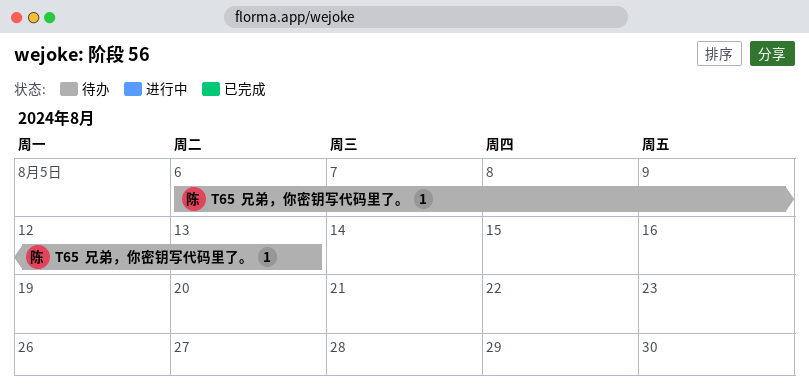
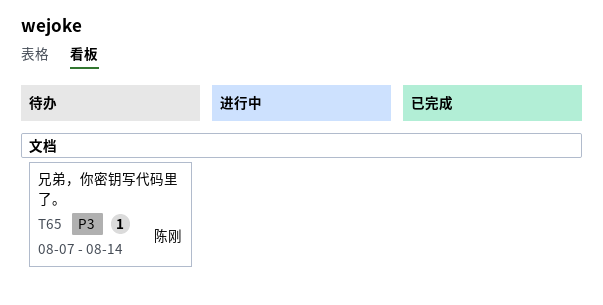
T65, start: Aug 6 -> Aug 7
T65, due: Aug 13 -> Aug 14

